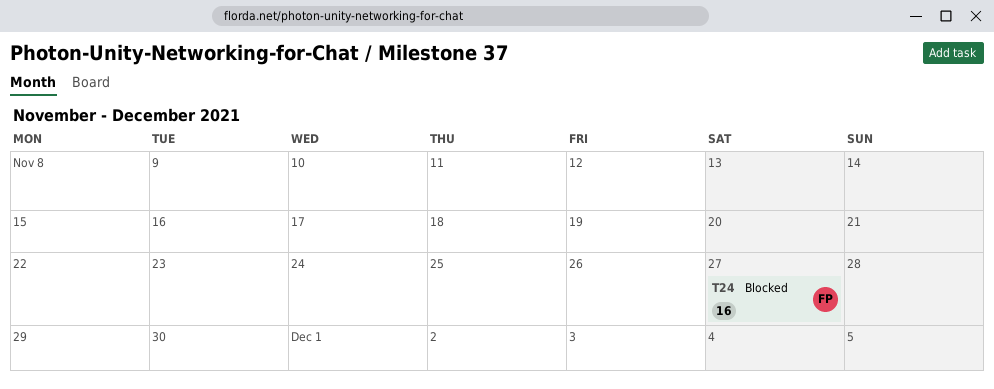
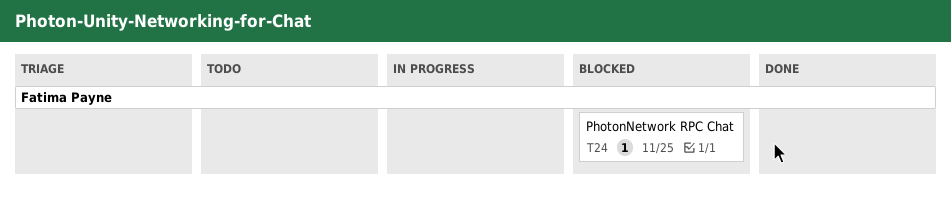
T24, estimate: 16 -> 1
T24, due: Nov 27 -> Nov 25

